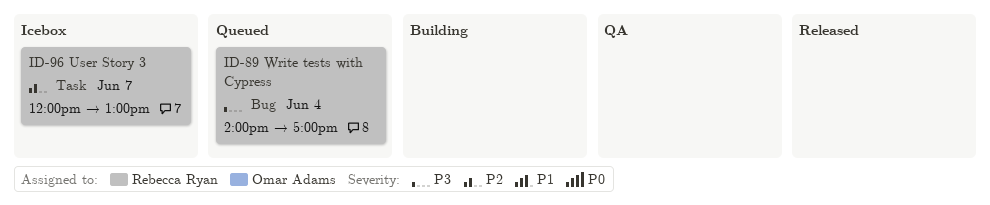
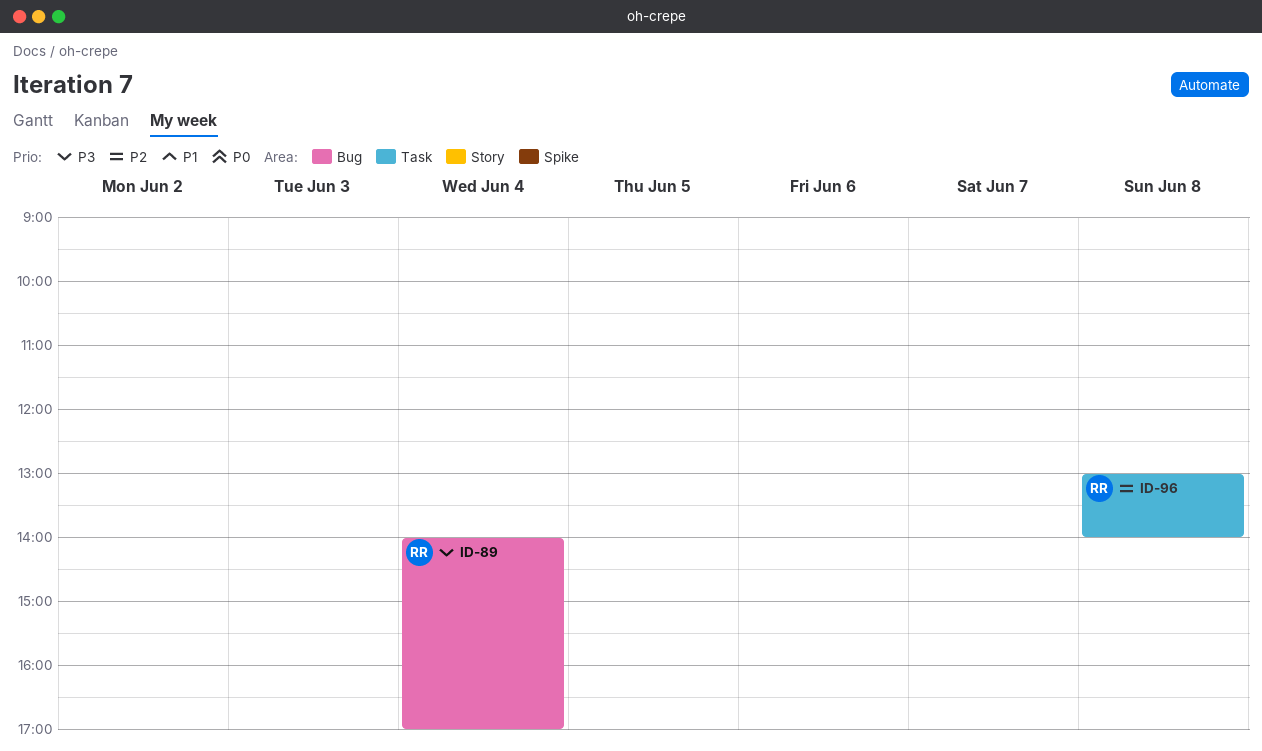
ID-96, day: Jun 7 -> Jun 8
ID-96, begins: 12:00 -> 13:00
ID-96, ends: 13:00 -> 14:00

